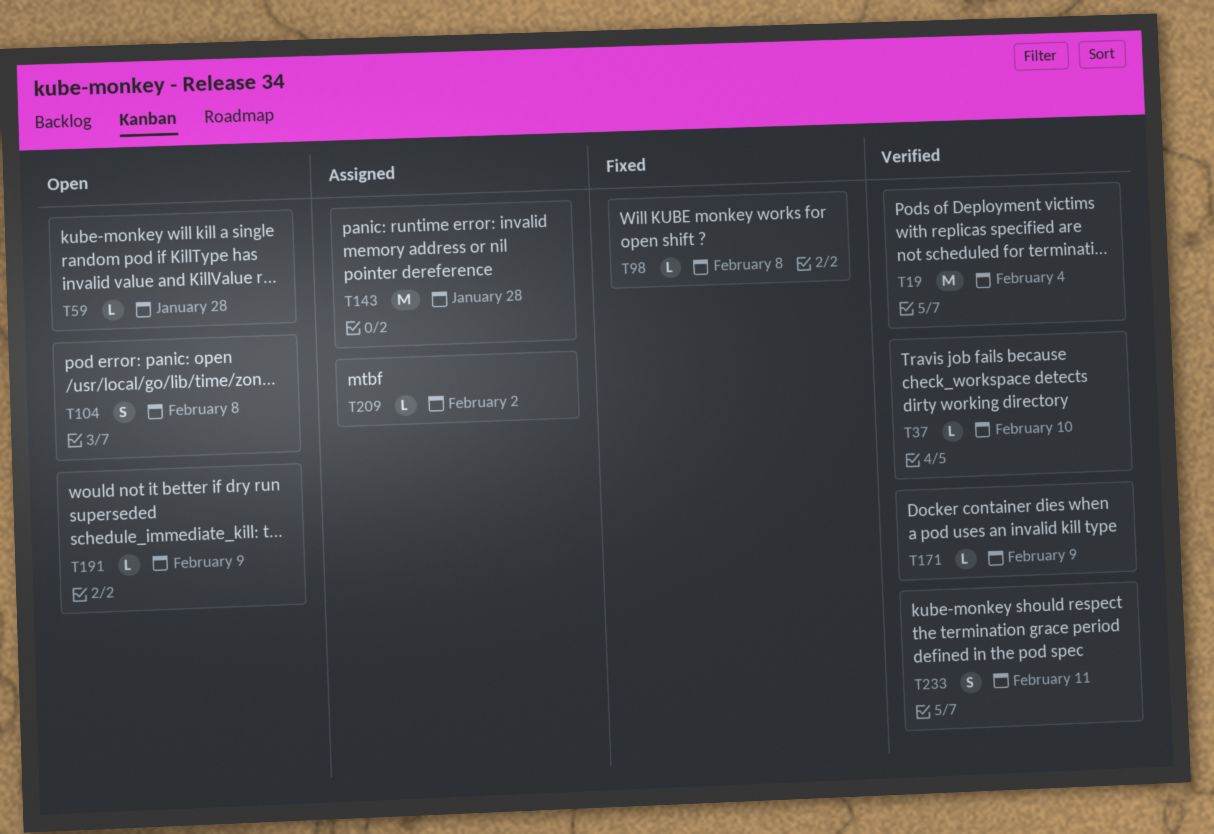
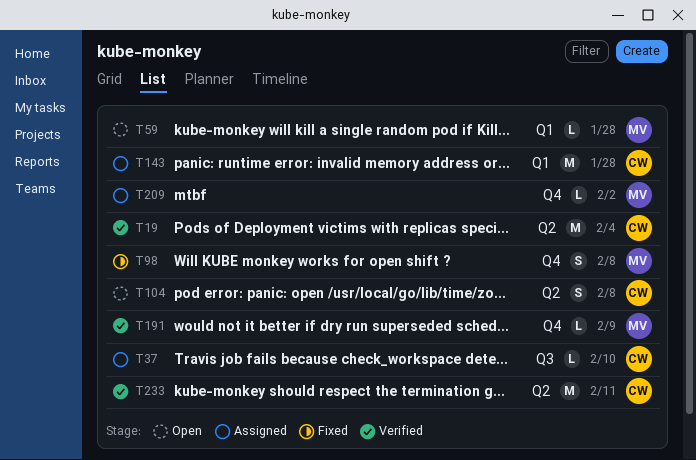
T37, status: Verified -> Assigned
T98, estimate: L -> S
T171: present -> none
T191, status: Open -> Verified
T233, estimate: S -> M

